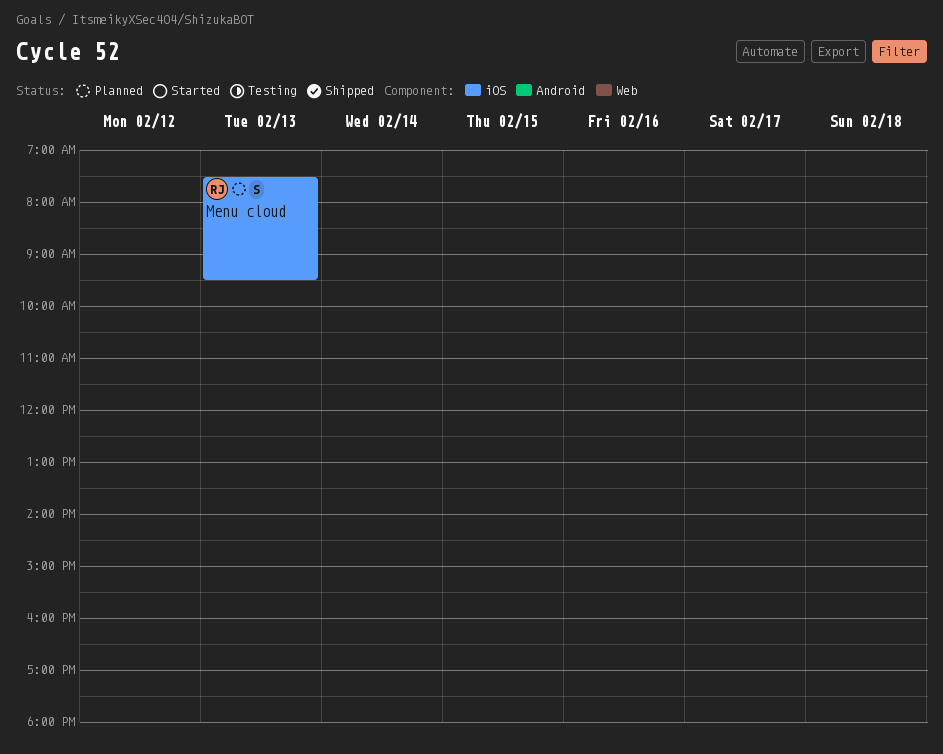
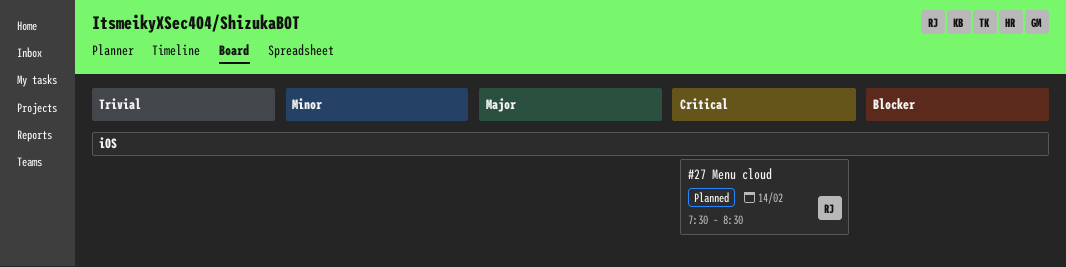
Menu cloud, day: Feb 13 -> Feb 14
Menu cloud, ends: 09:30 -> 08:30

